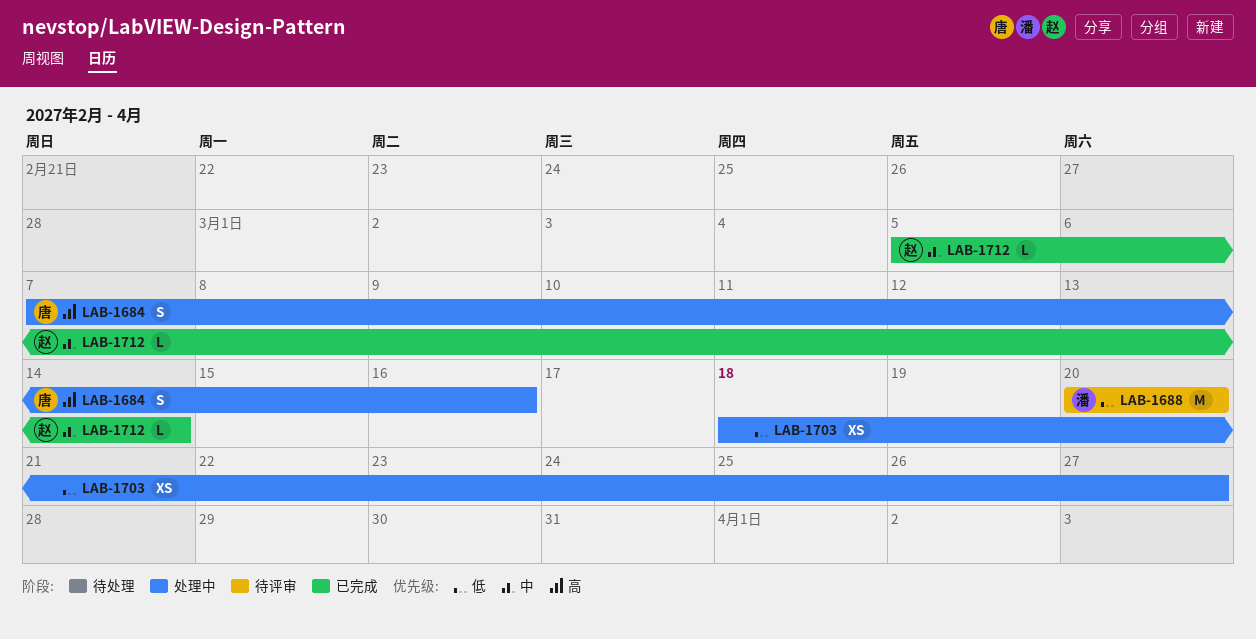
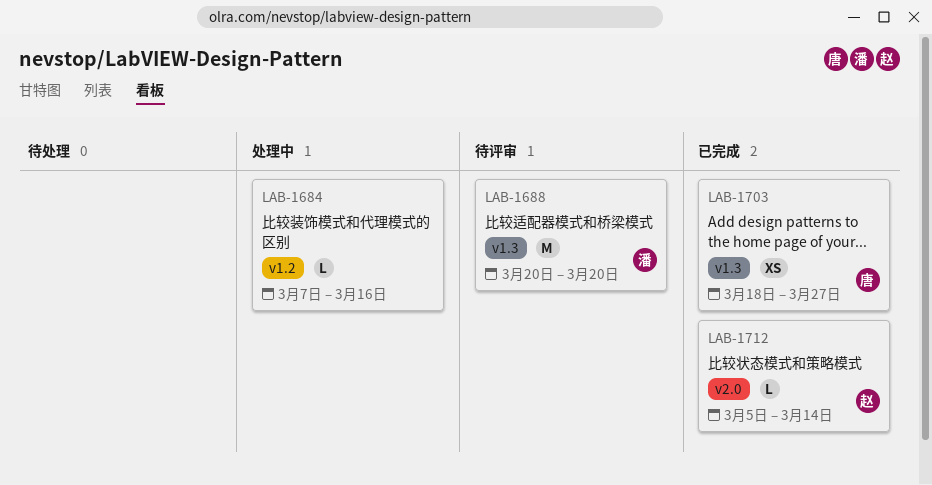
LAB-1684, owner: 唐 -> none
LAB-1684, estimate: S -> L
LAB-1703, status: 处理中 -> 已完成
LAB-1703, owner: none -> 唐

